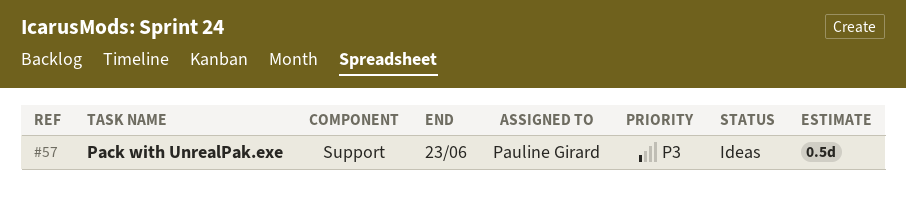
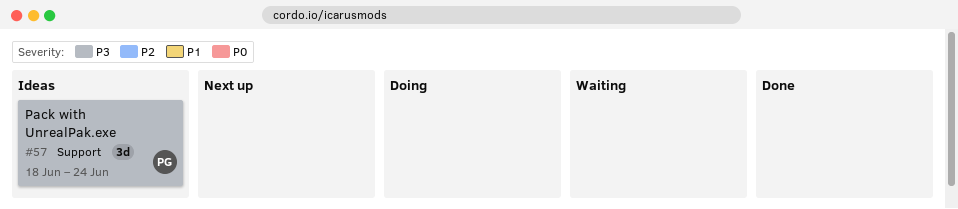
#57, estimate: 0.5d -> 3d
#57, due: Jun 23 -> Jun 24

